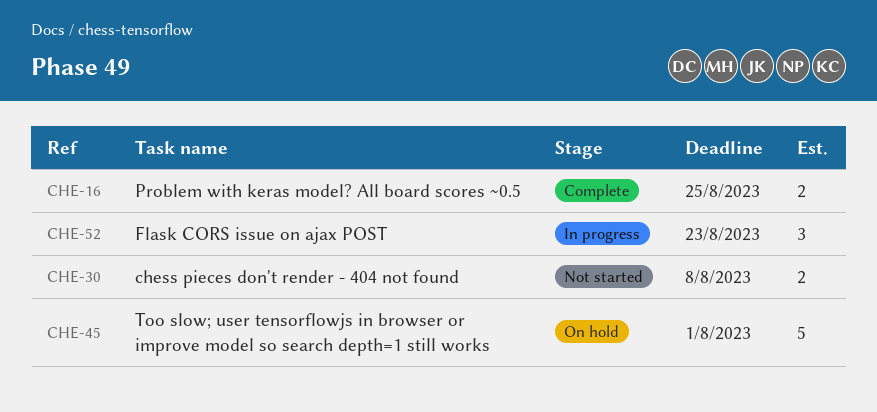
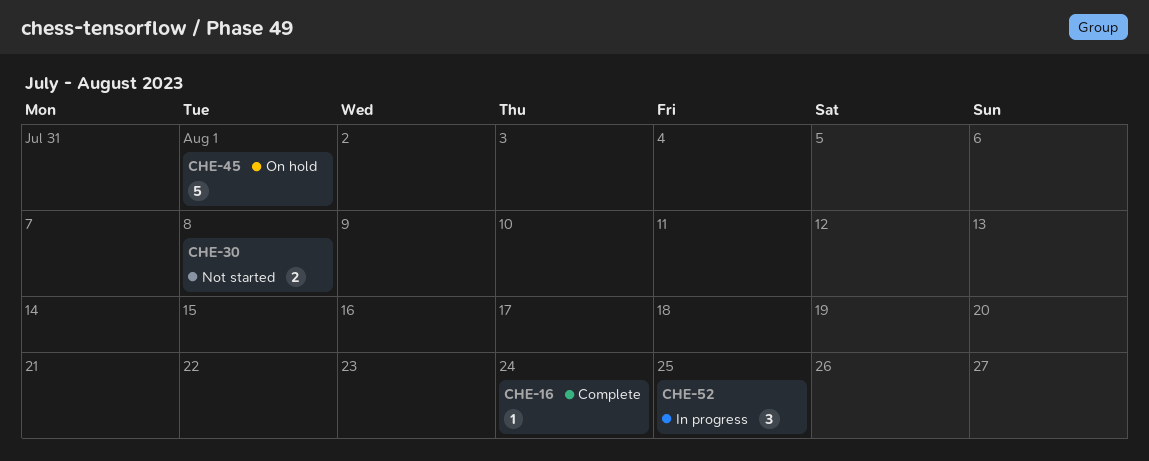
CHE-16, estimate: 2 -> 1
CHE-16, due: Aug 25 -> Aug 24
CHE-52, due: Aug 23 -> Aug 25

